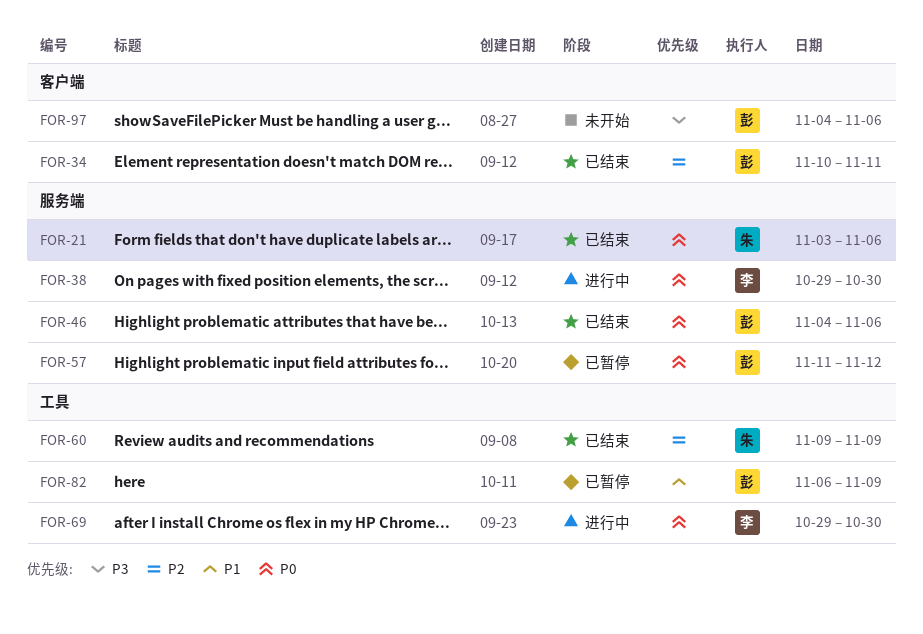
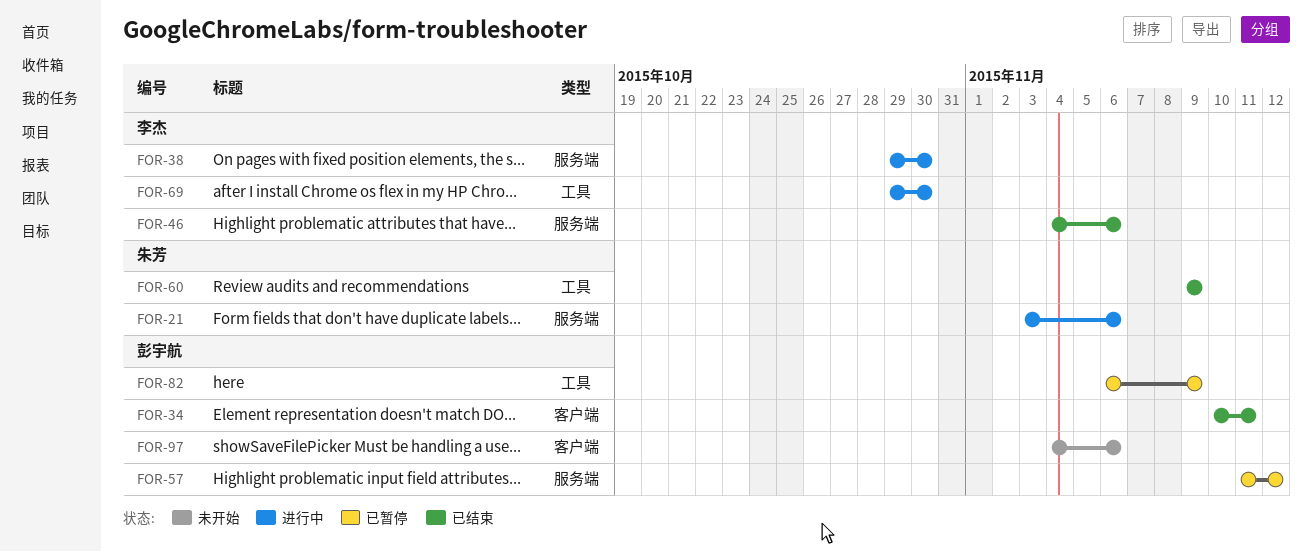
FOR-21, status: 已结束 -> 进行中
FOR-46, owner: 彭宇航 -> 李杰

